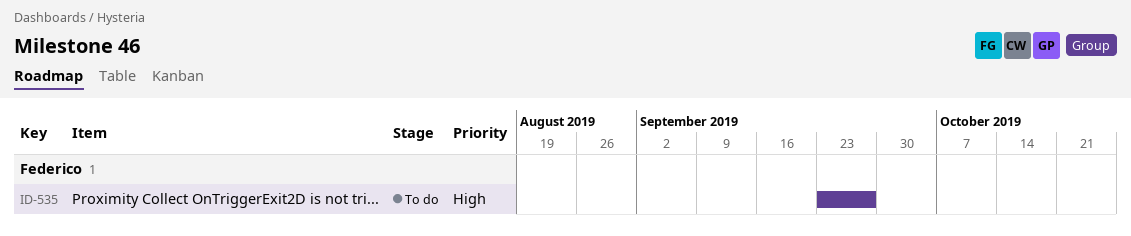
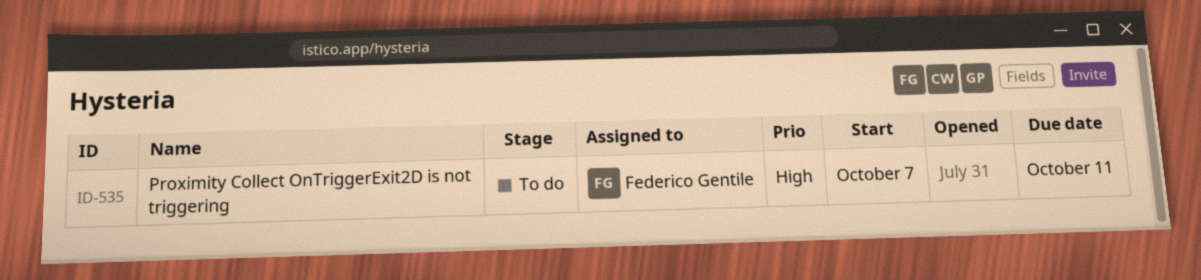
ID-535, start: Sep 23 -> Oct 7
ID-535, due: Sep 27 -> Oct 11

